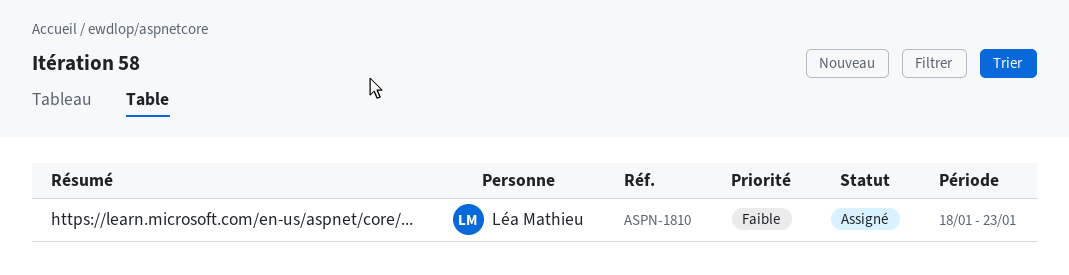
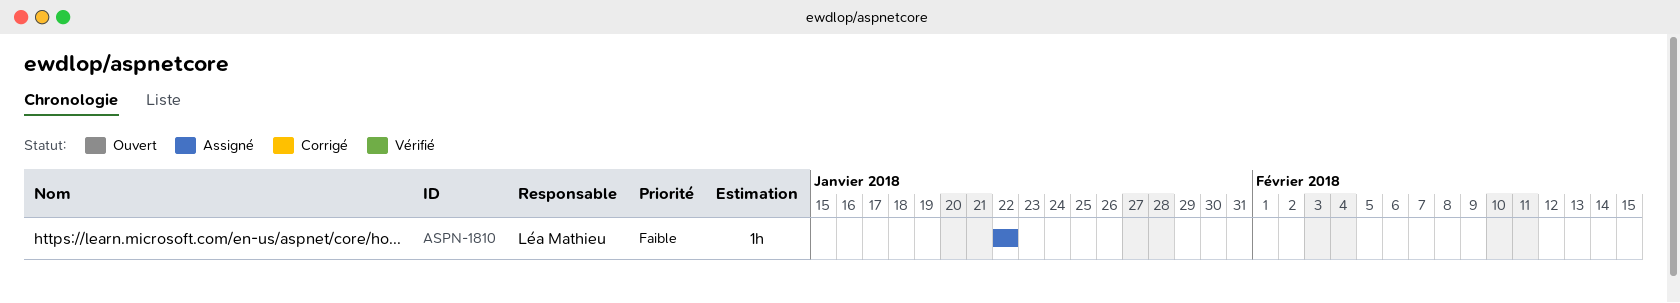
ASPN-1810, start: Jan 18 -> Jan 22
ASPN-1810, due: Jan 23 -> Jan 22

